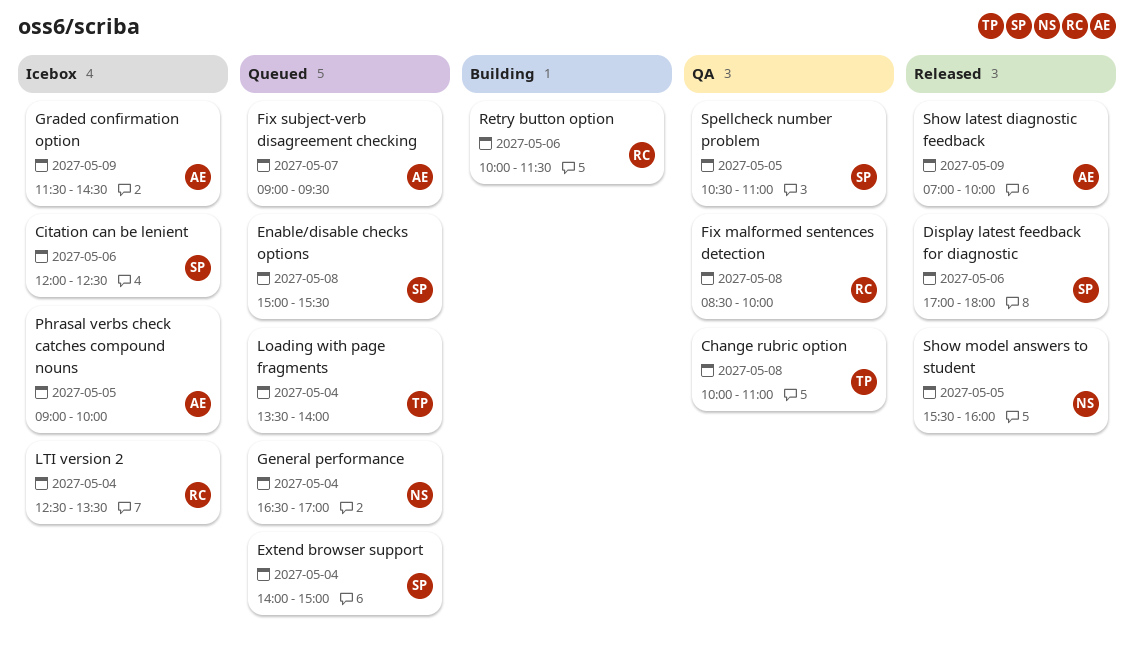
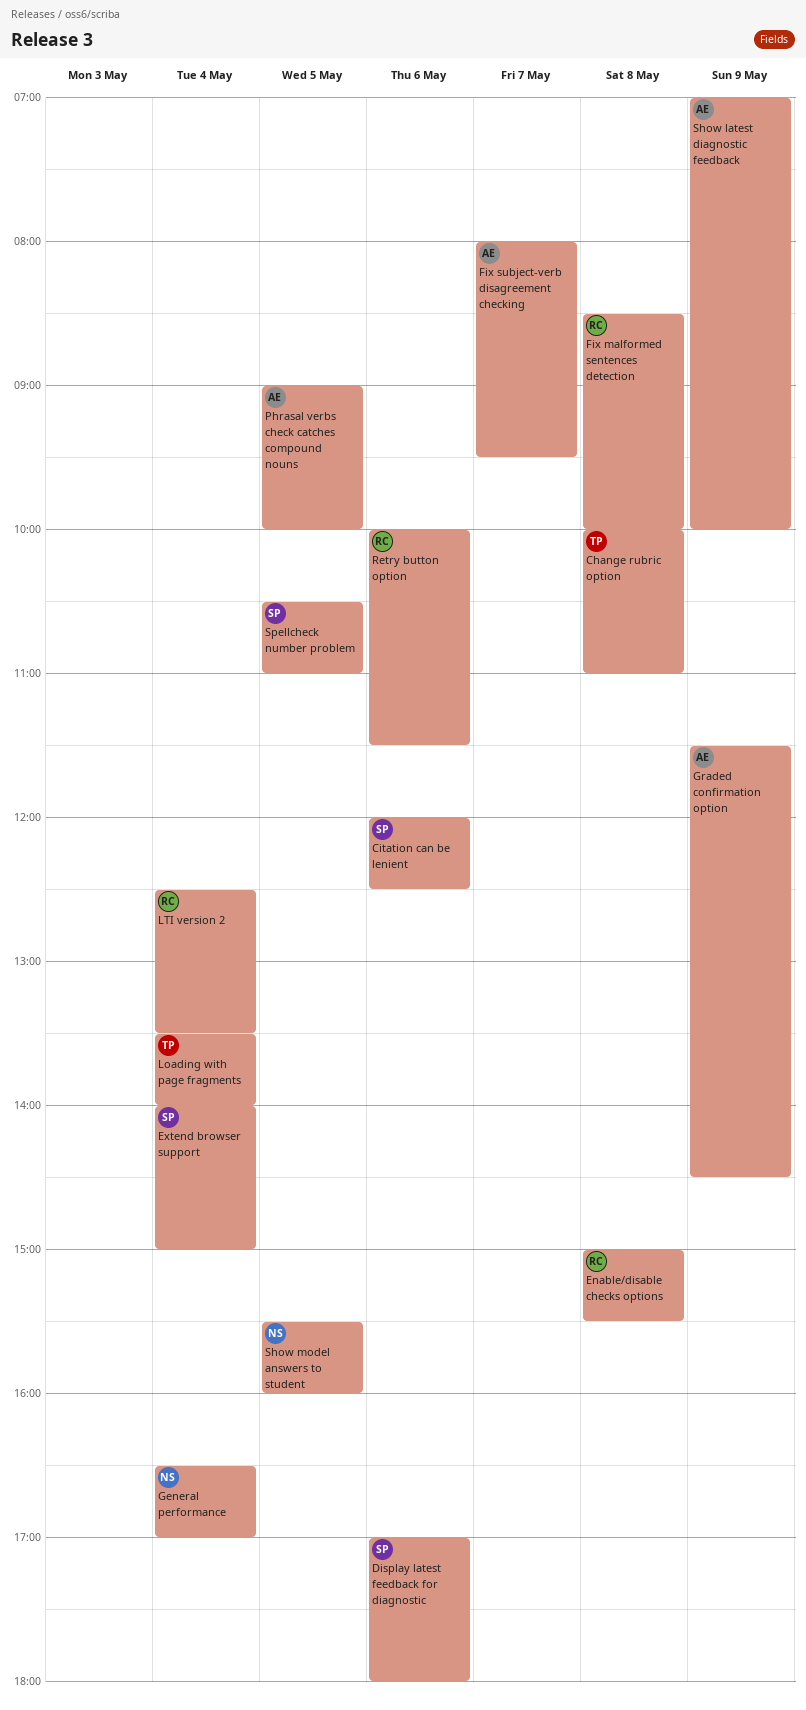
Enable/disable checks options, owner: SP -> RC
Fix subject-verb disagreement checking, begins: 09:00 -> 08:00

